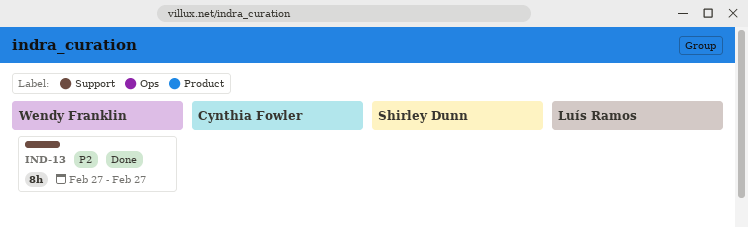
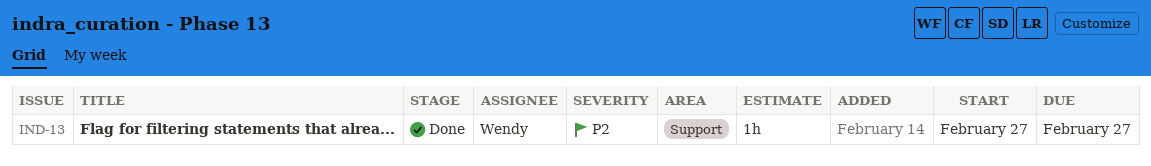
IND-13, estimate: 8h -> 1h

